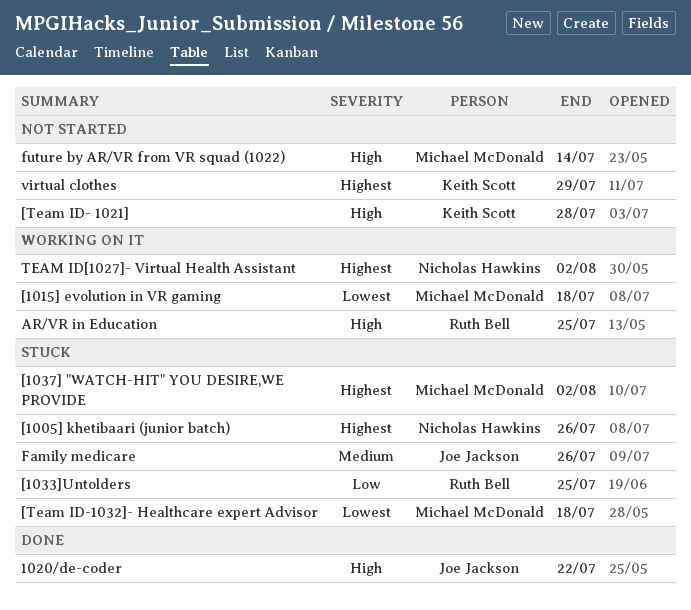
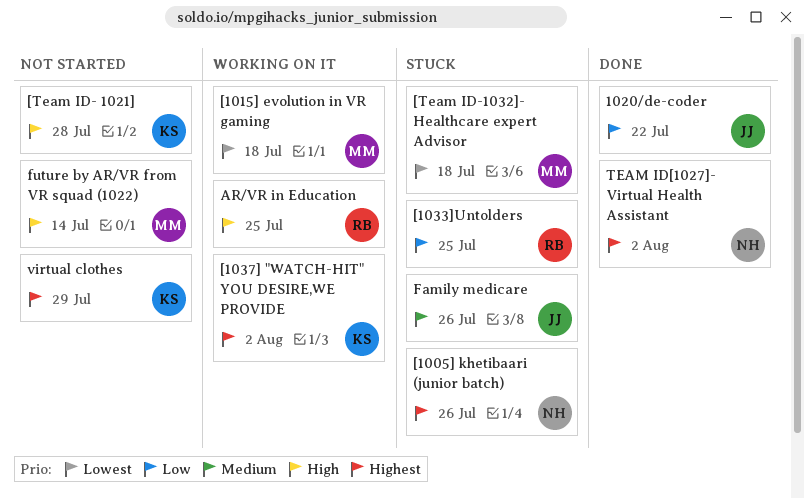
1020/de-coder, priority: High -> Low
[1037] "WATCH-HIT" YOU DESIRE,WE PROVIDE, status: Stuck -> Working on it
[1037] "WATCH-HIT" YOU DESIRE,WE PROVIDE, owner: Michael McDonald -> Keith Scott
TEAM ID[1027]- Virtual Health Assistant, status: Working on it -> Done

